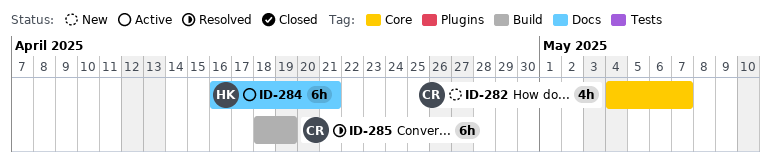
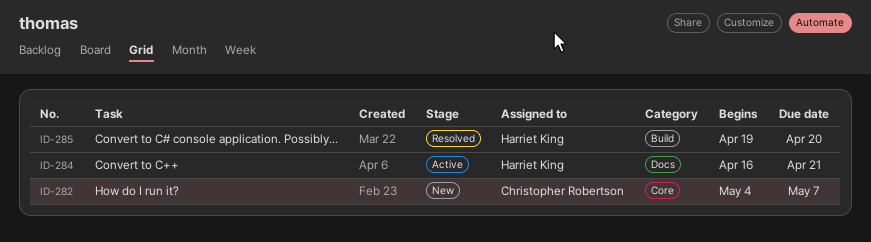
ID-285, owner: Christopher Robertson -> Harriet King
ID-285, start: Apr 18 -> Apr 19
ID-285, due: Apr 19 -> Apr 20

